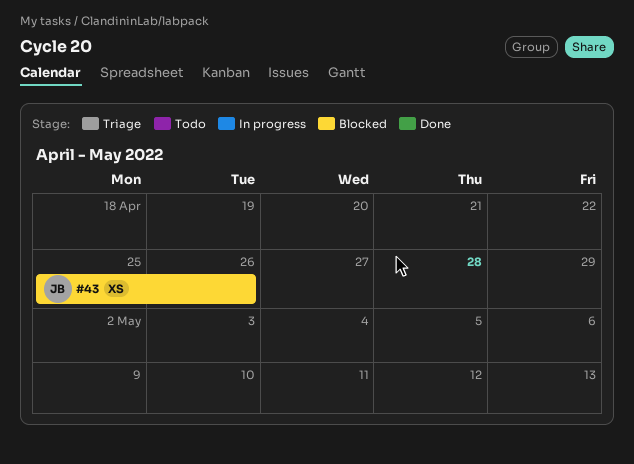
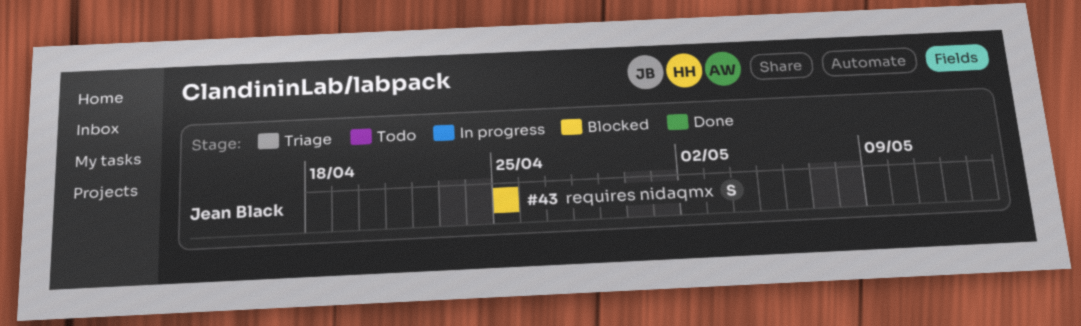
#43, estimate: XS -> S
#43, due: Apr 26 -> Apr 25

